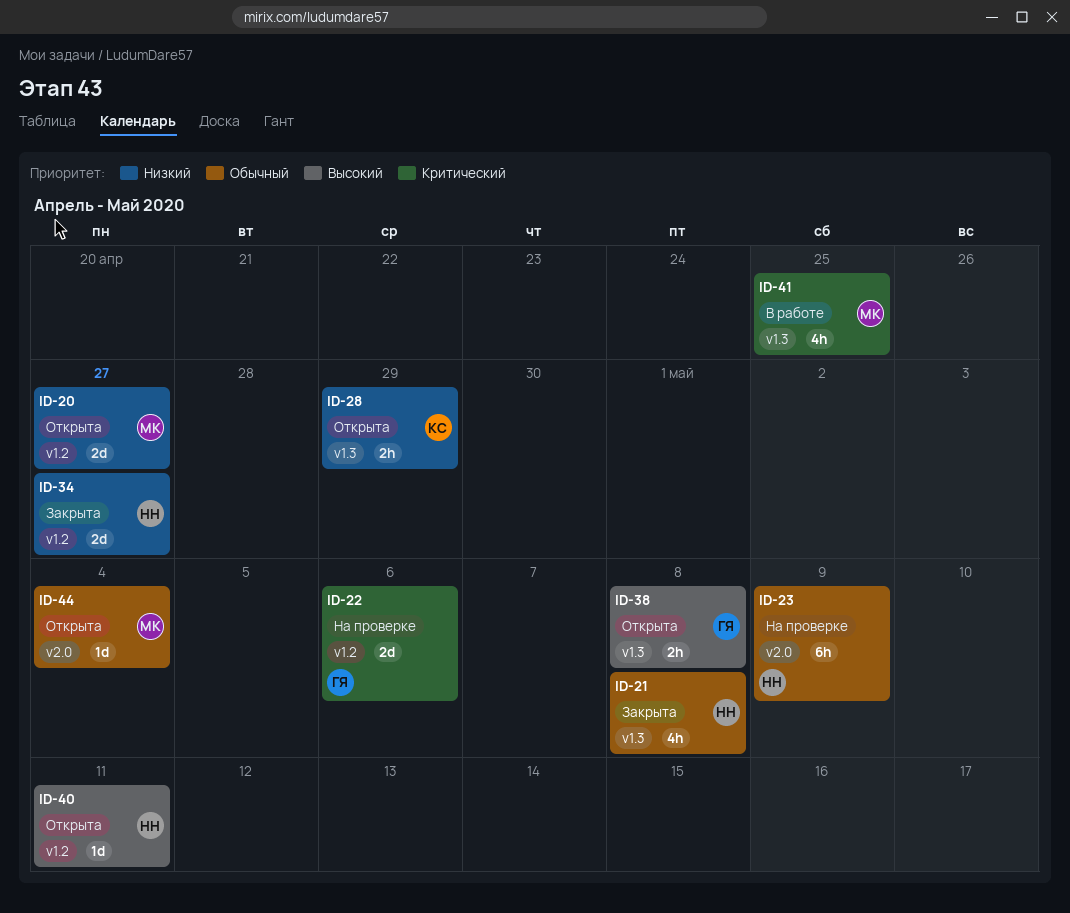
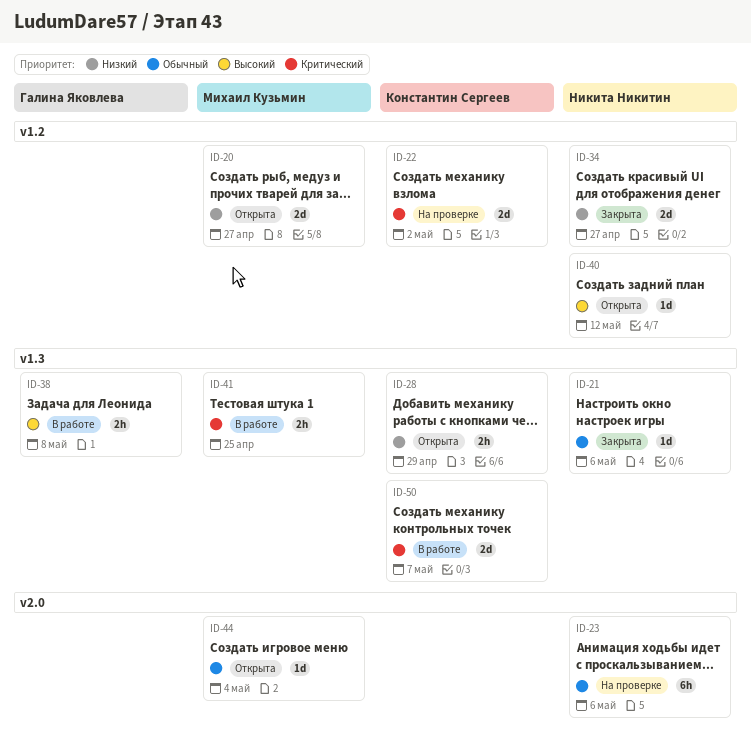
ID-21, estimate: 4h -> 1d
ID-21, due: May 8 -> May 6
ID-22, owner: Галина Яковлева -> Константин Сергеев
ID-22, due: May 6 -> May 2
ID-23, due: May 9 -> May 6
ID-38, status: Открыта -> В работе
ID-40, due: May 11 -> May 12
ID-41, estimate: 4h -> 2h
ID-50: none -> present

